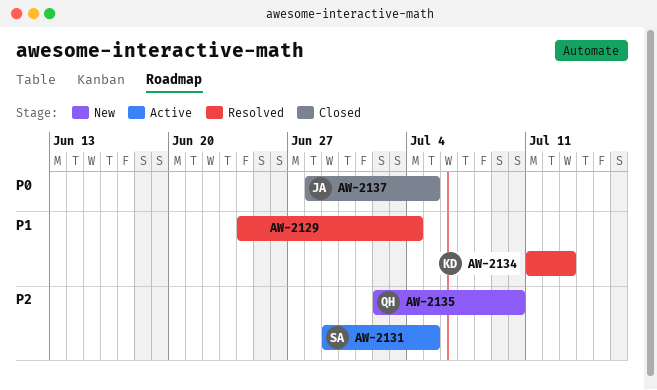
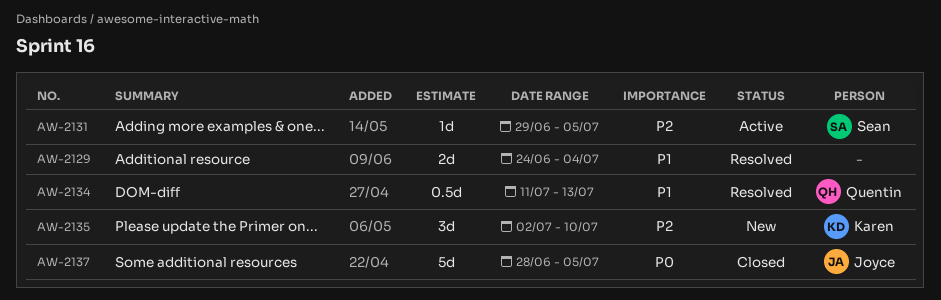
AW-2134, owner: Karen -> Quentin
AW-2135, owner: Quentin -> Karen

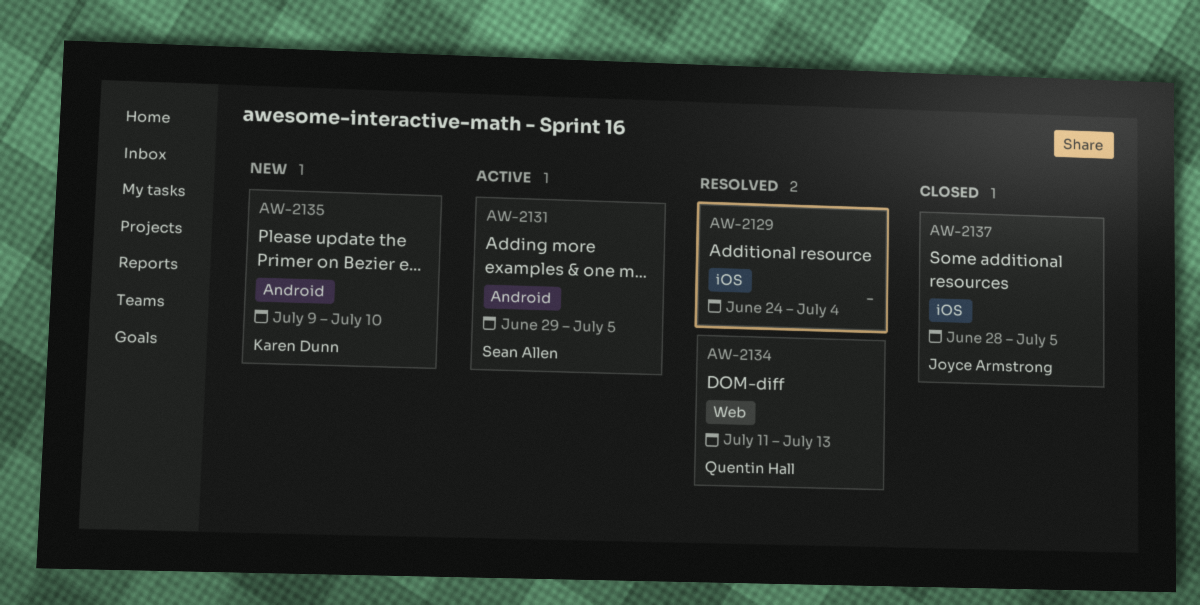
AW-2135, start: Jul 2 -> Jul 9

